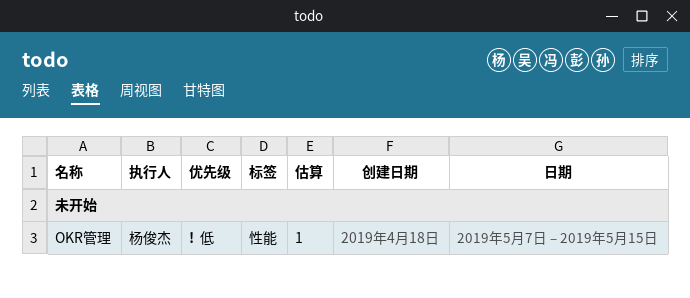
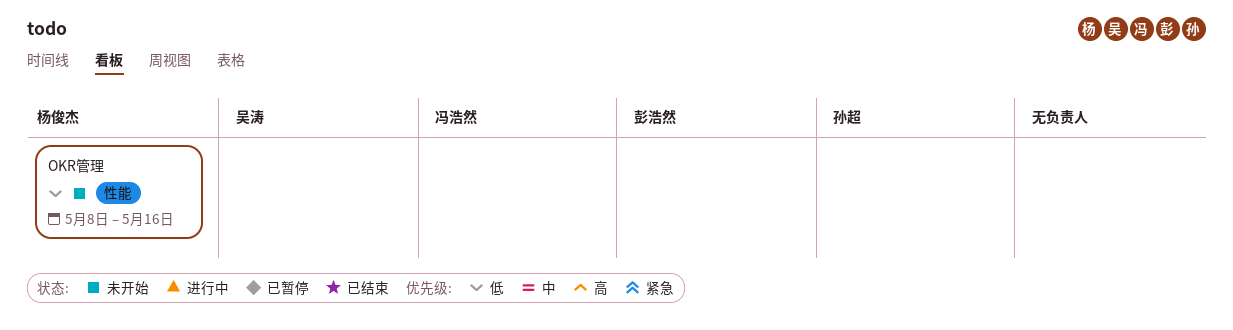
OKR管理, start: May 7 -> May 8
OKR管理, due: May 15 -> May 16

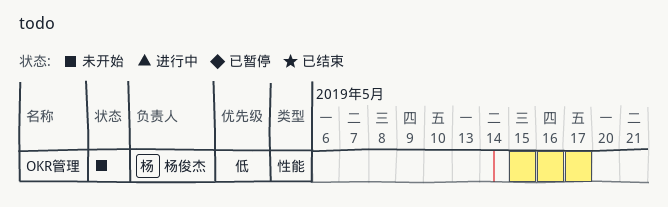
OKR管理, start: May 8 -> May 15
OKR管理, due: May 16 -> May 17

